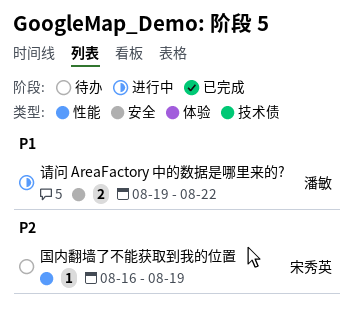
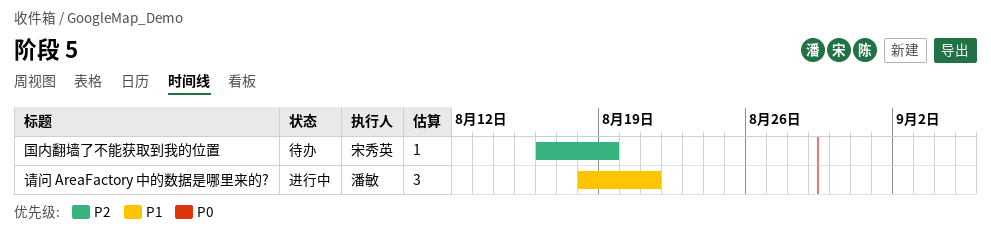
请问 AreaFactory 中的数据是哪里来的?, estimate: 2 -> 3
请问 AreaFactory 中的数据是哪里来的?, start: Aug 19 -> Aug 18
请问 AreaFactory 中的数据是哪里来的?, due: Aug 22 -> Aug 21

